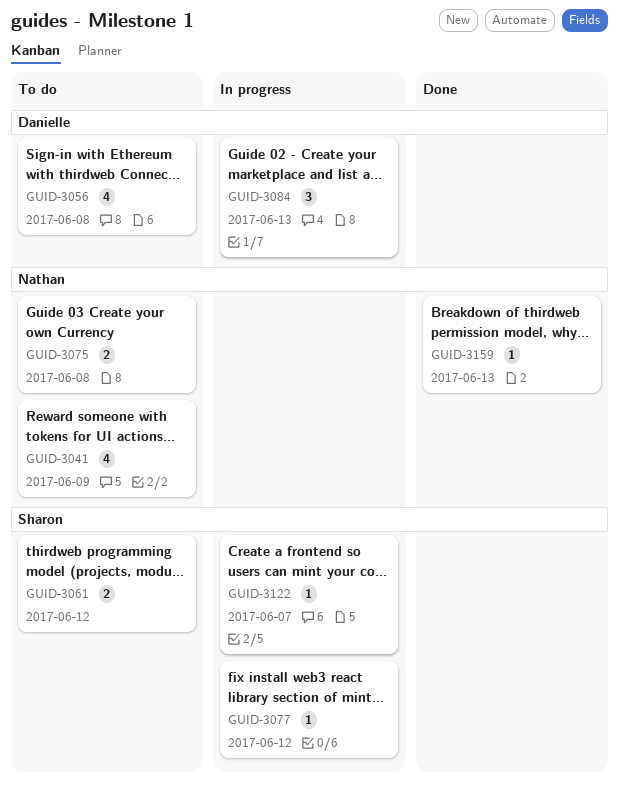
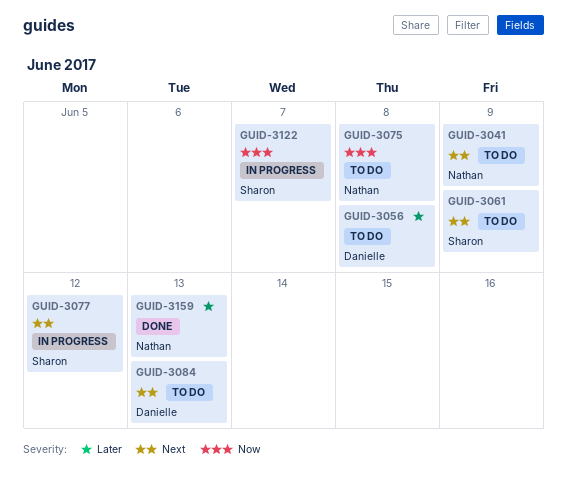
GUID-3061, due: Jun 12 -> Jun 9
GUID-3084, status: In progress -> To do

